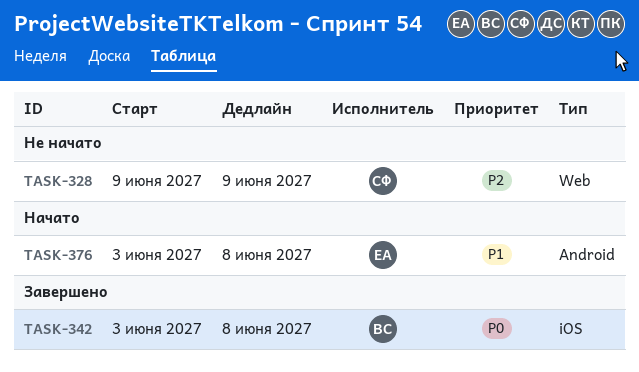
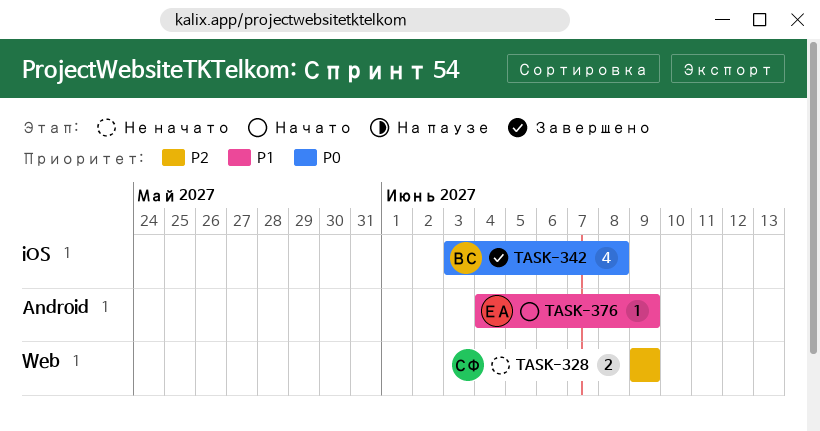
TASK-376, start: Jun 3 -> Jun 4
TASK-376, due: Jun 8 -> Jun 9

